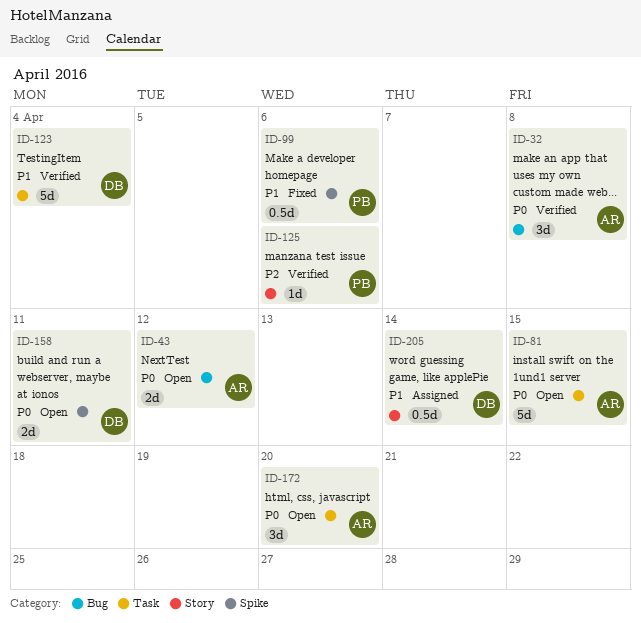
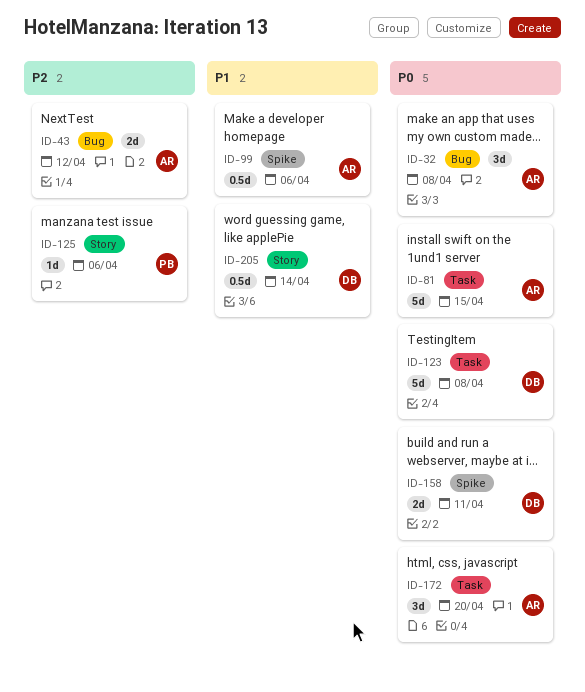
ID-43, priority: P0 -> P2
ID-99, owner: PB -> AR
ID-123, priority: P1 -> P0
ID-123, due: Apr 4 -> Apr 8

